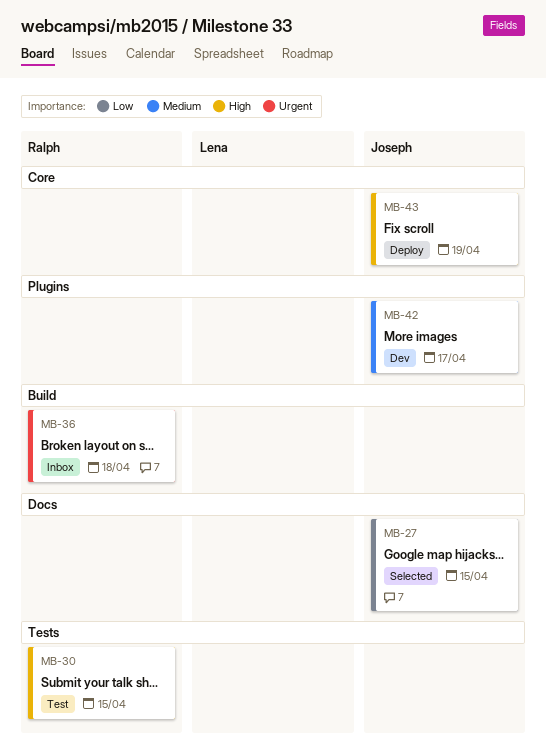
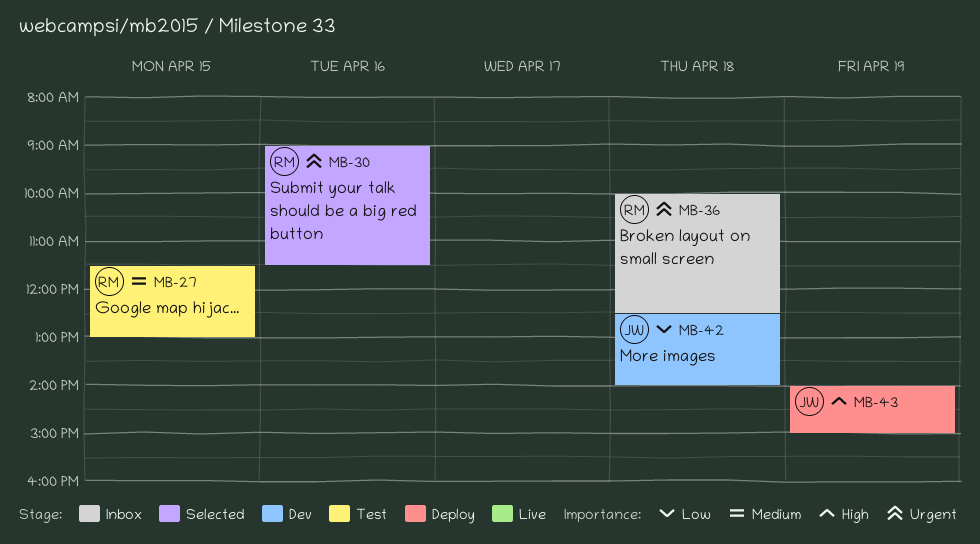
MB-27, status: Selected -> Test
MB-27, owner: Joseph -> Ralph
MB-27, priority: Low -> Medium
MB-30, status: Test -> Selected
MB-30, priority: High -> Urgent
MB-30, day: Apr 15 -> Apr 16
MB-42, priority: Medium -> Low
MB-42, day: Apr 17 -> Apr 18

